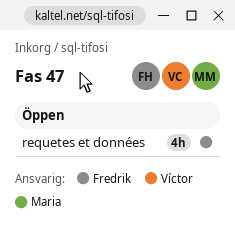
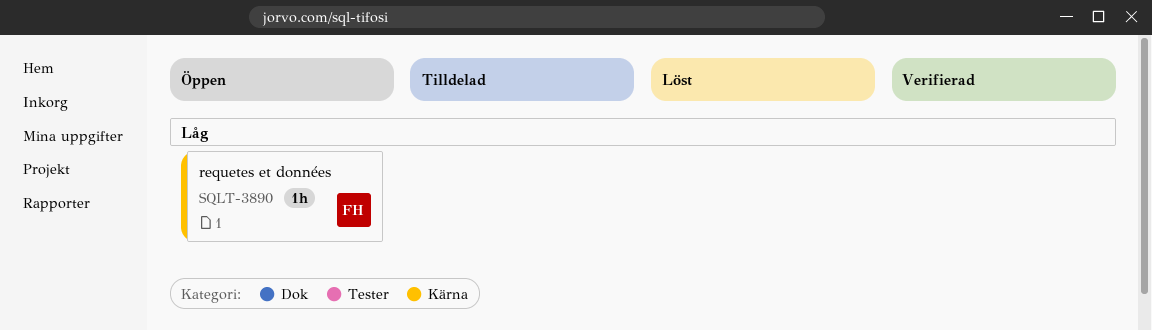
requetes et données, estimate: 4h -> 1h

